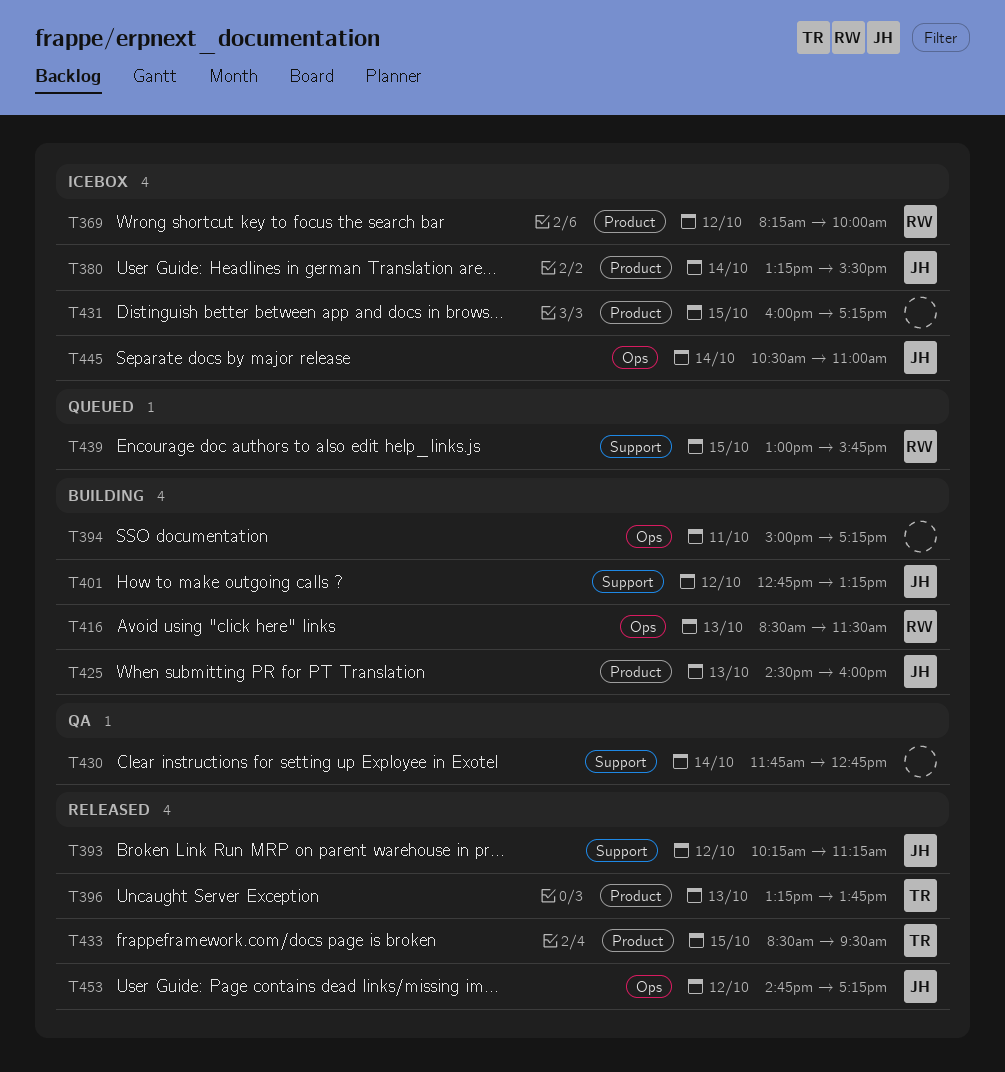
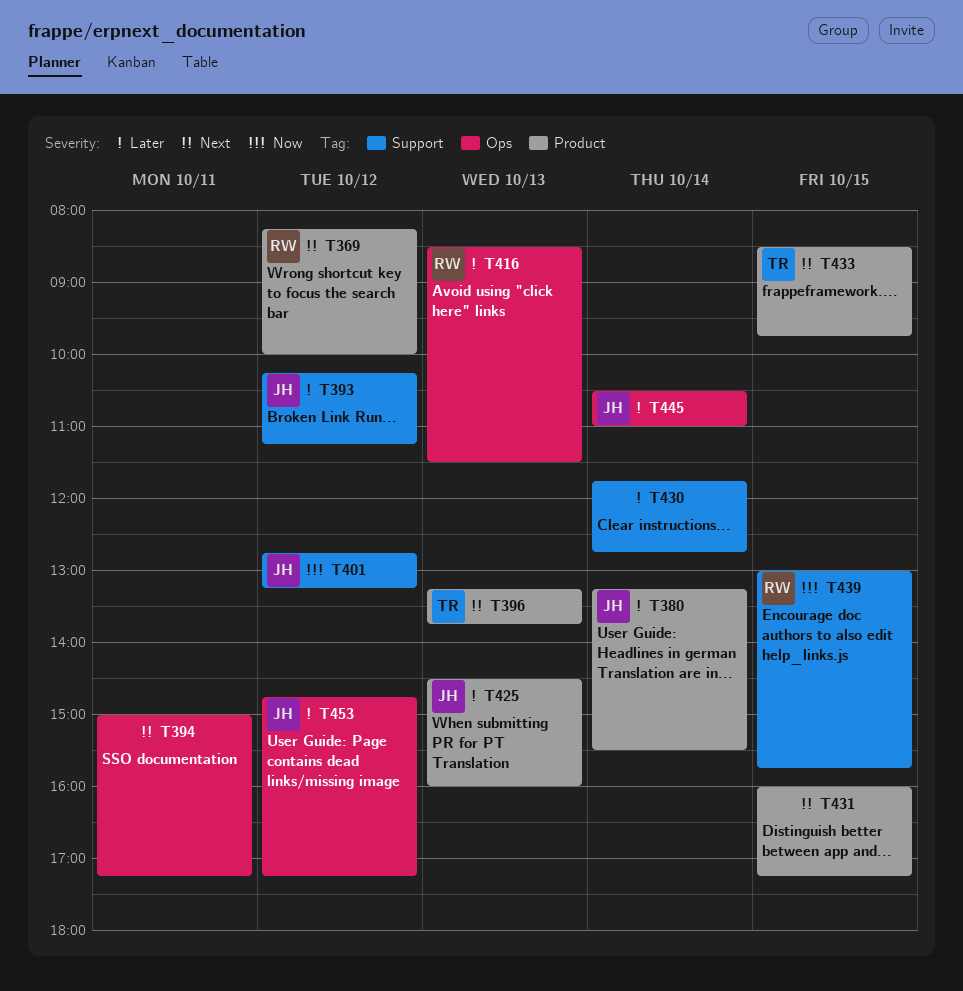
T433, ends: 09:30 -> 09:45

